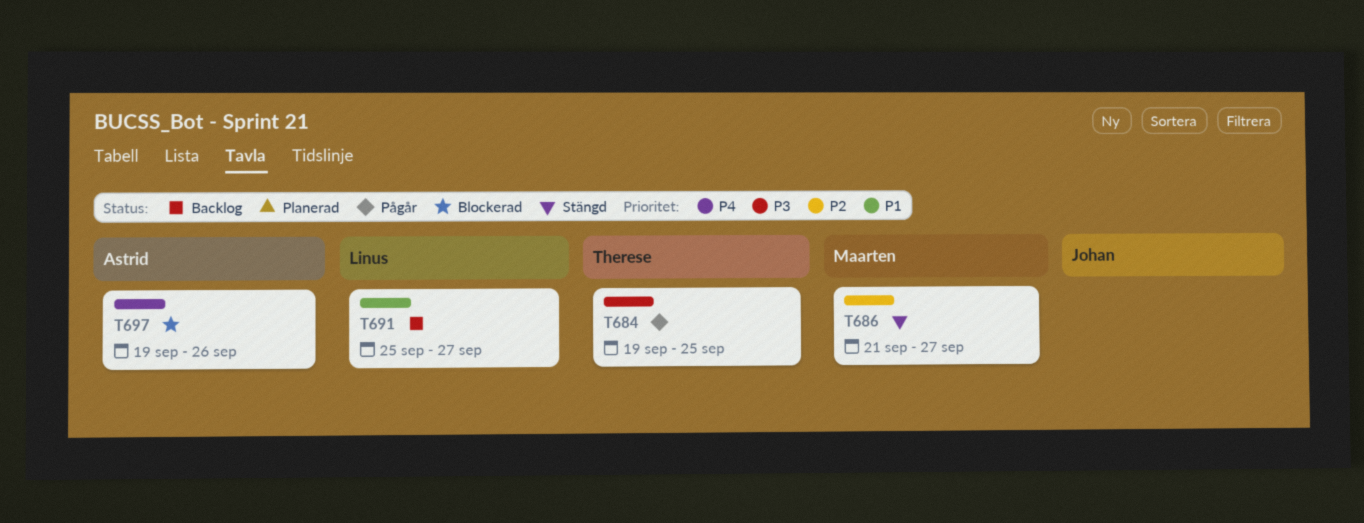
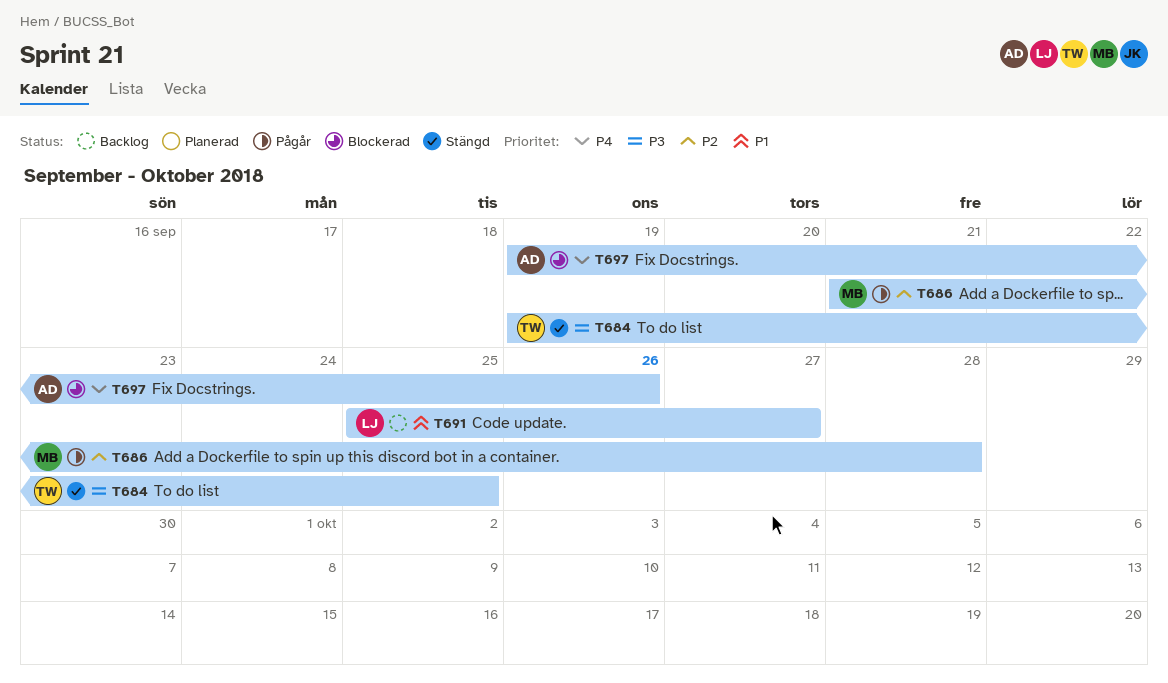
T684, status: Pågår -> Stängd
T686, status: Stängd -> Pågår
T686, due: Sep 27 -> Sep 28

